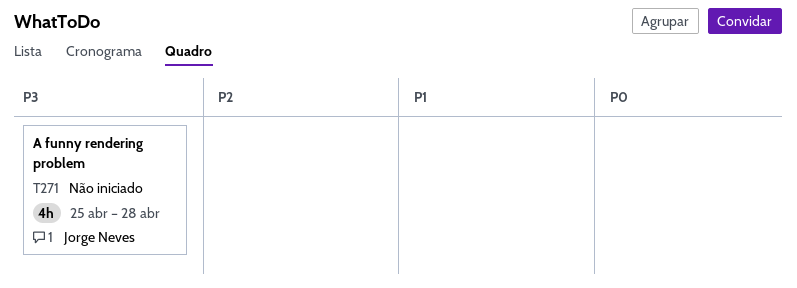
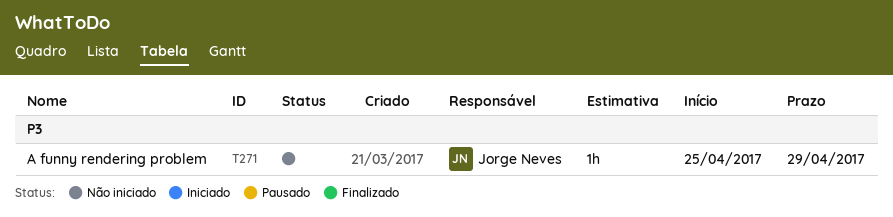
T271, estimate: 4h -> 1h
T271, due: Apr 28 -> Apr 29

